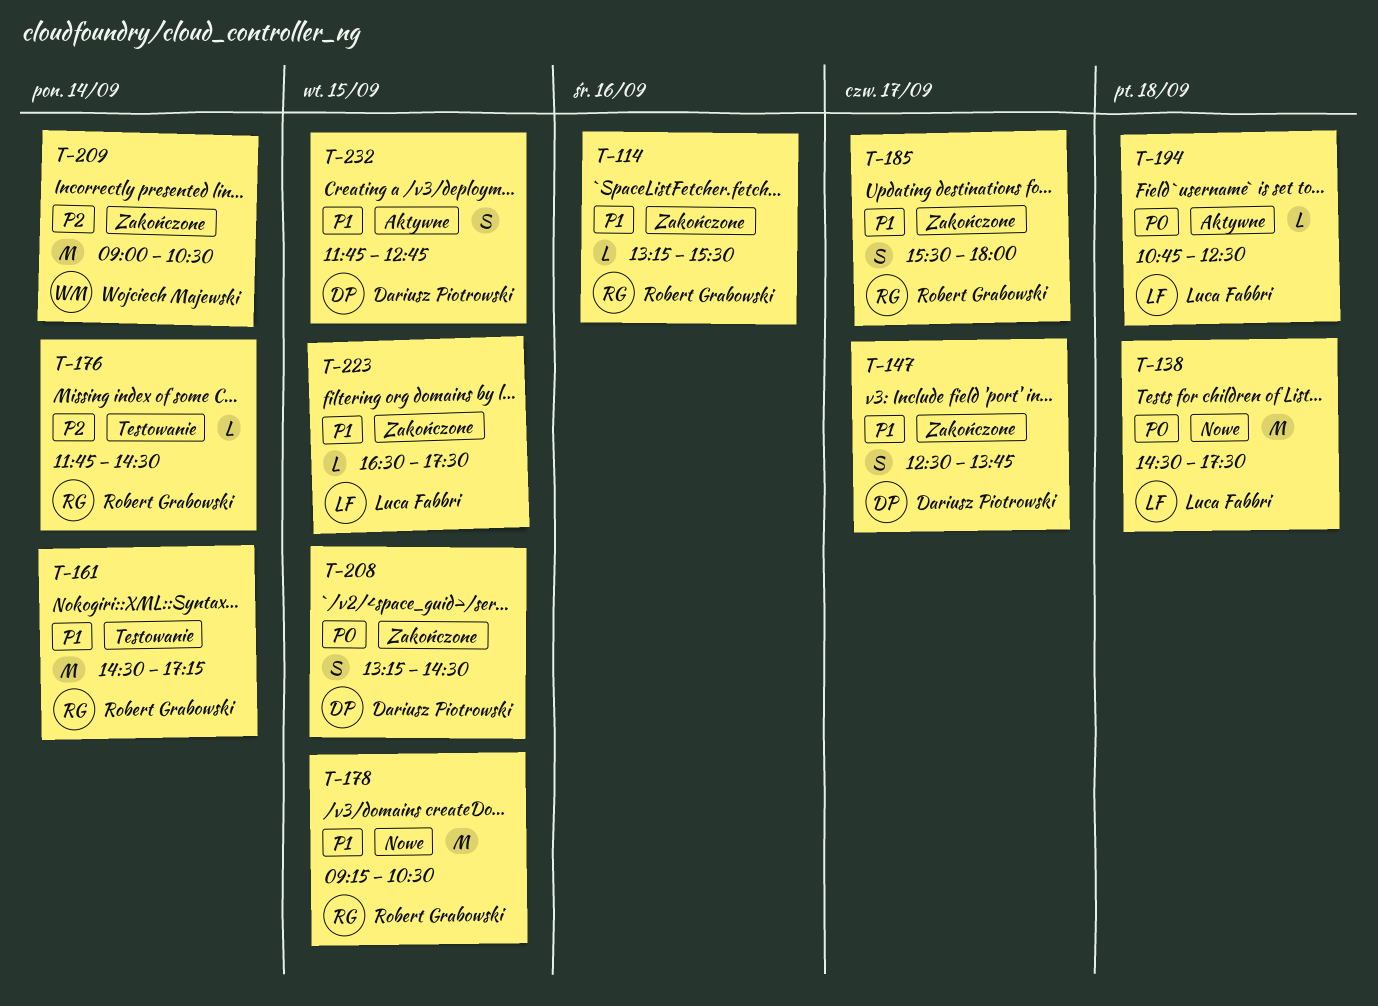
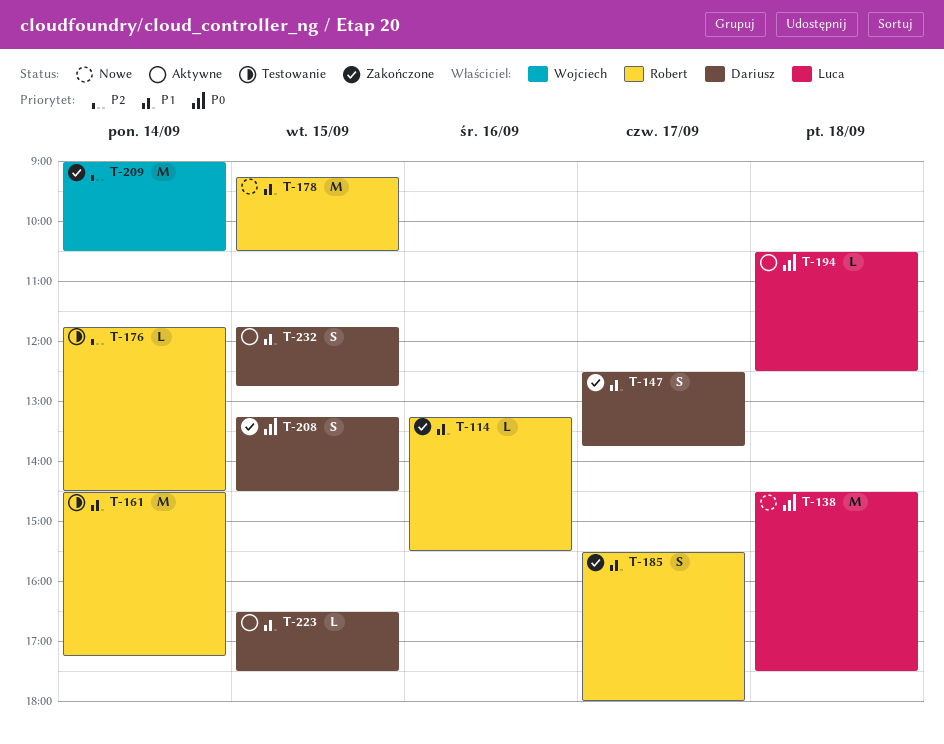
T-194, begins: 10:45 -> 10:30
T-223, status: Zakończone -> Aktywne
T-223, owner: Luca Fabbri -> Dariusz Piotrowski

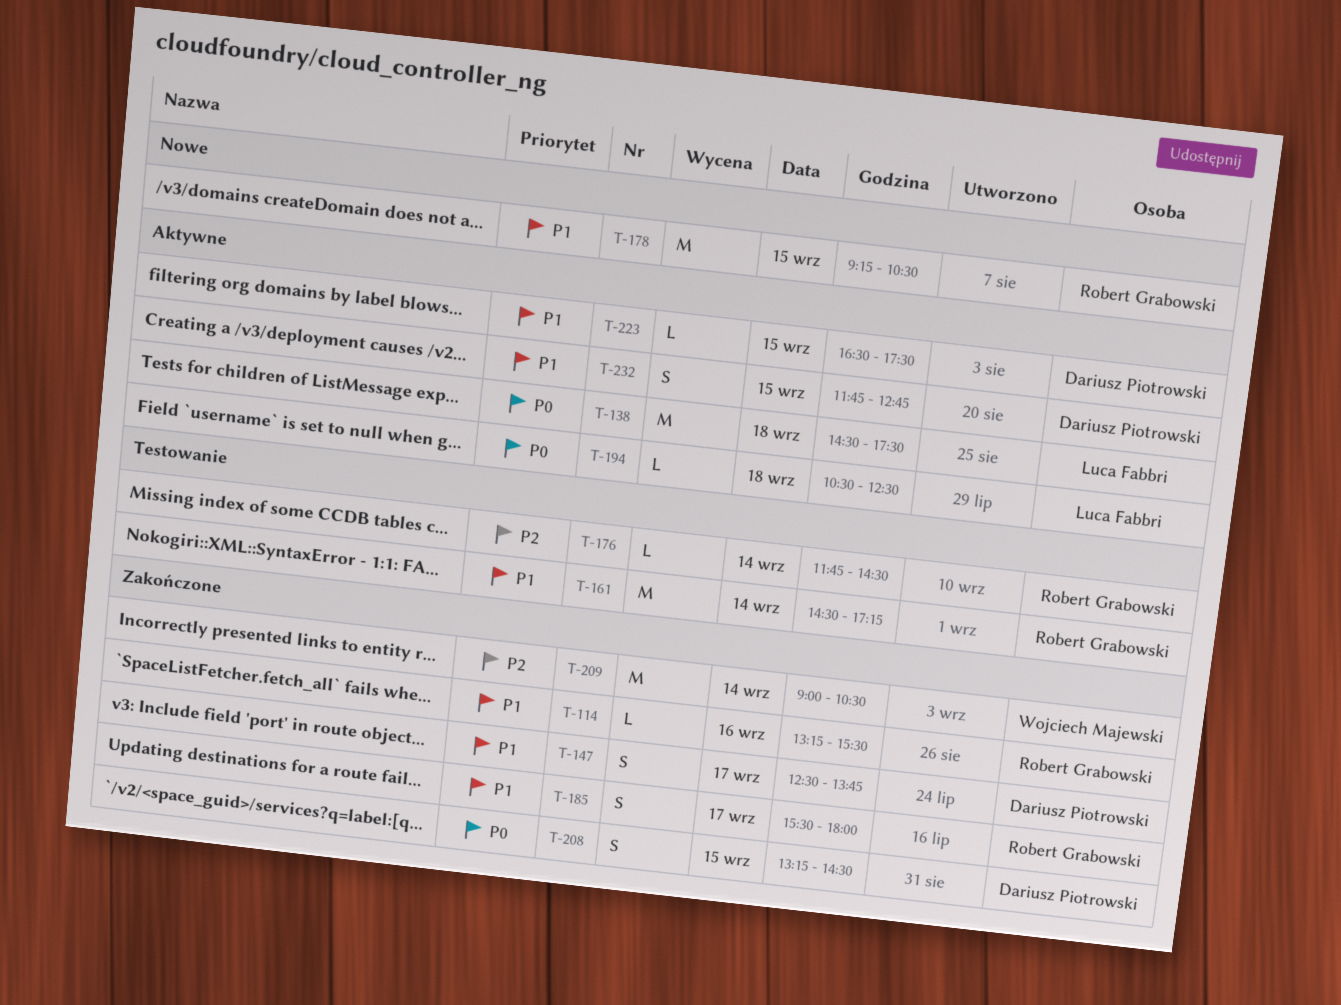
T-138, status: Nowe -> Aktywne

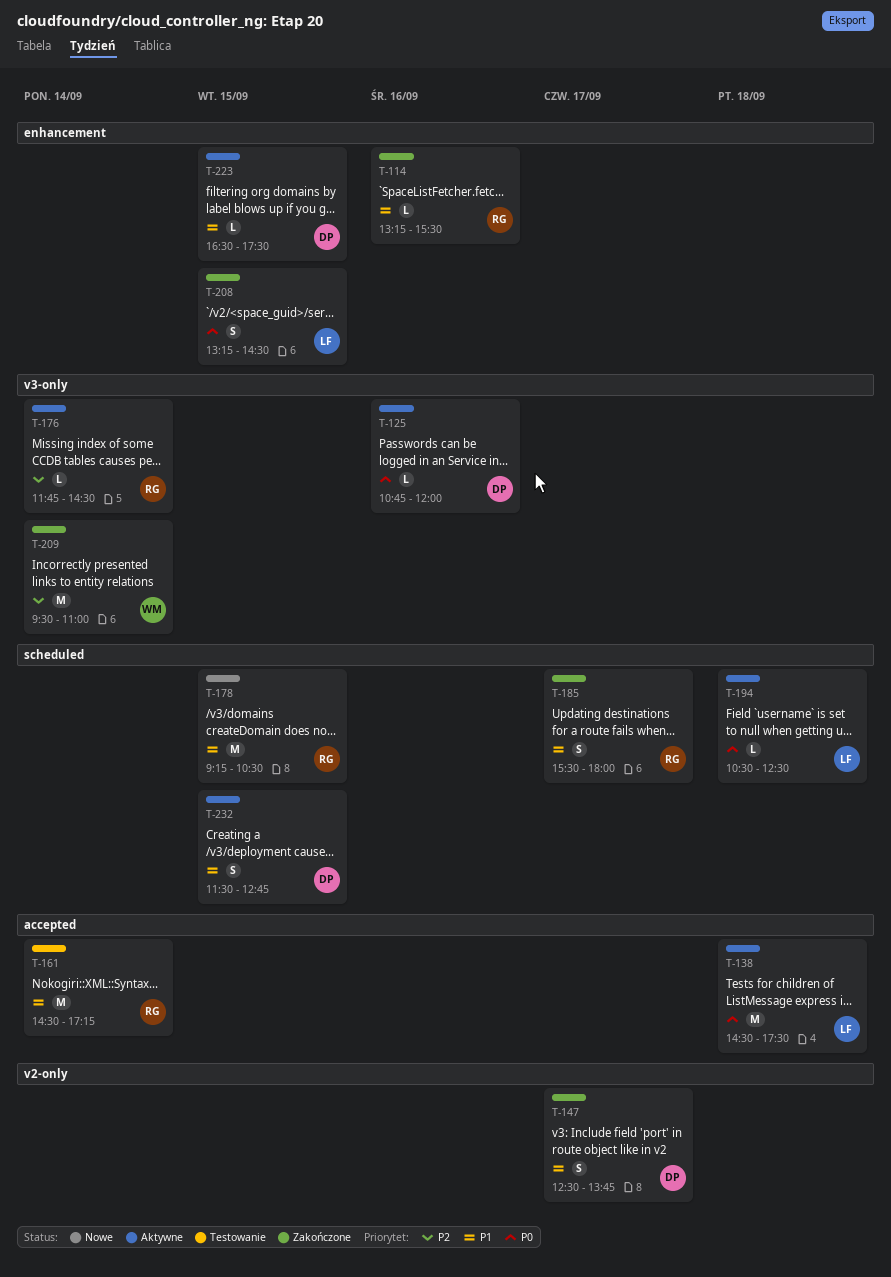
T-125: none -> present
T-176, status: Testowanie -> Aktywne
T-208, owner: Dariusz Piotrowski -> Luca Fabbri
T-209, begins: 09:00 -> 09:30
T-209, ends: 10:30 -> 11:00
T-232, begins: 11:45 -> 11:30

